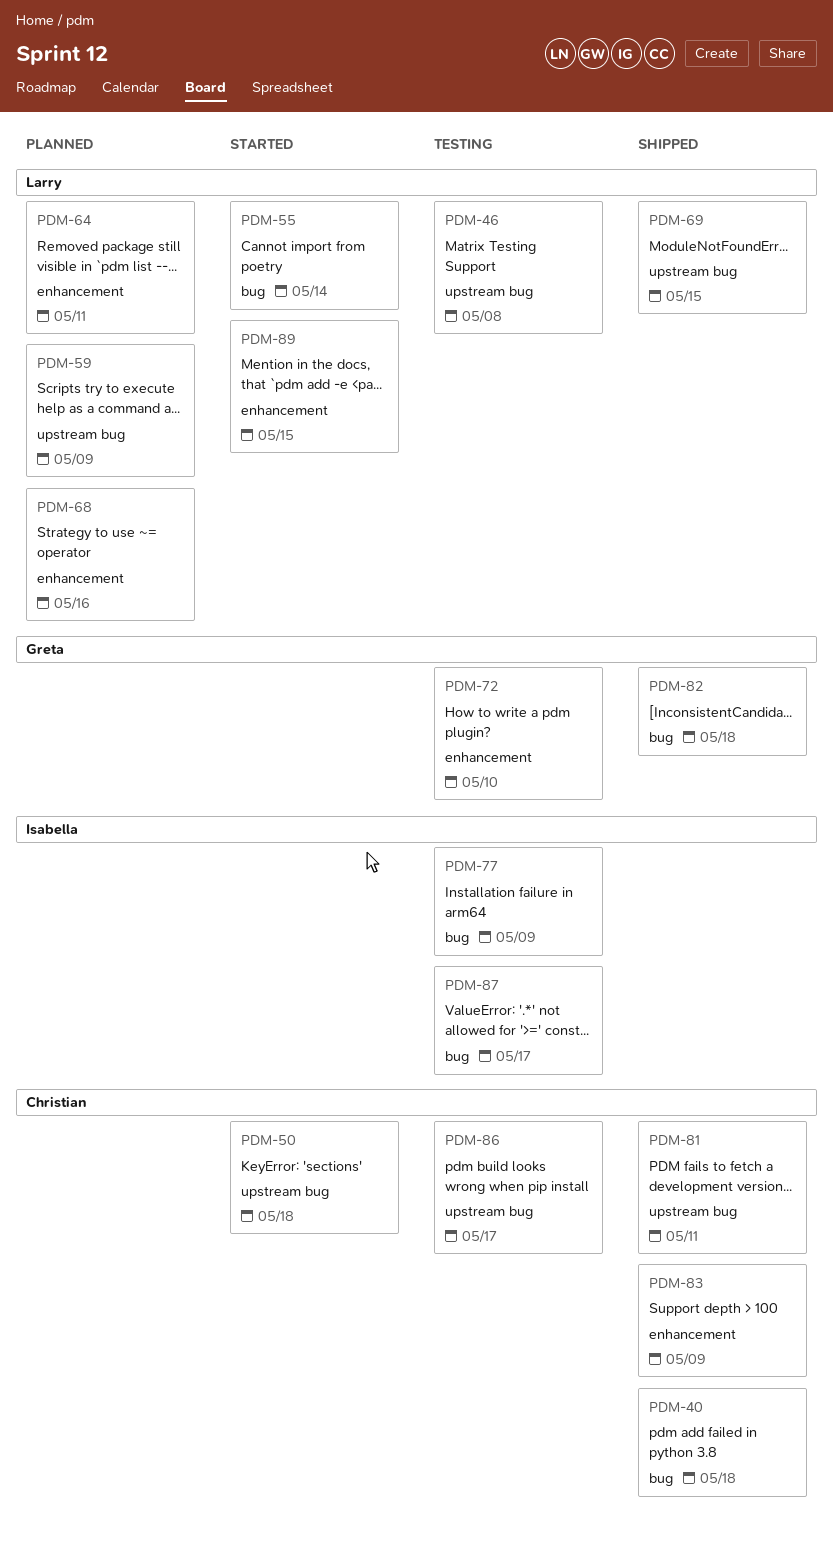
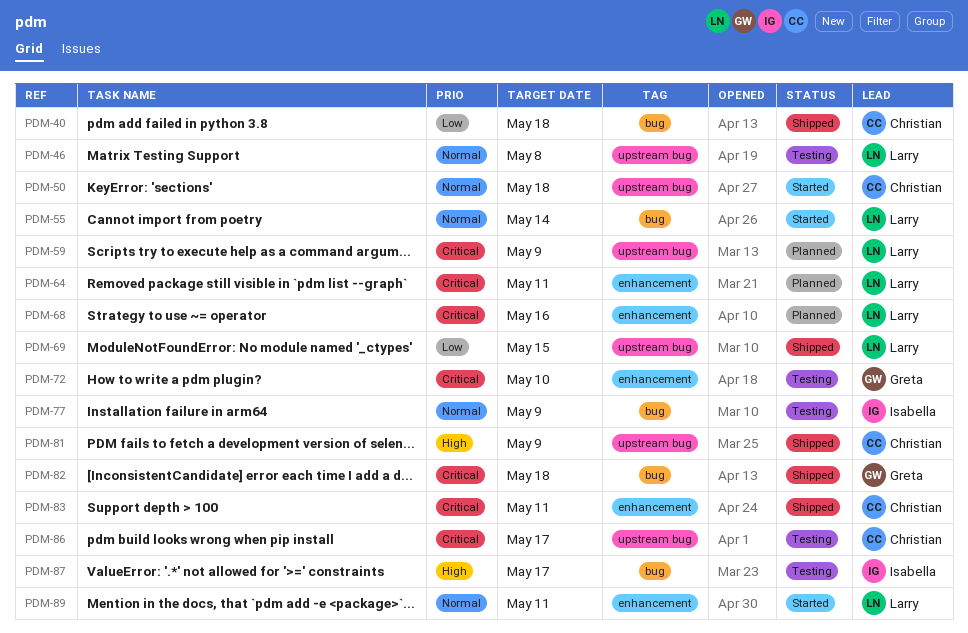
PDM-81, due: May 11 -> May 9
PDM-83, due: May 9 -> May 11
PDM-89, due: May 15 -> May 11

